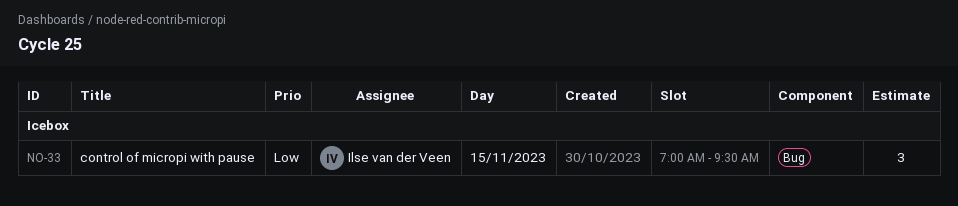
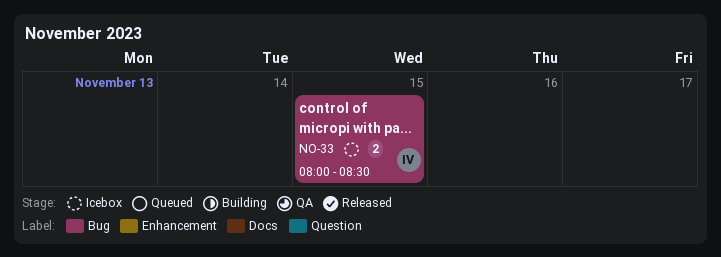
NO-33, estimate: 3 -> 2
NO-33, begins: 07:00 -> 08:00
NO-33, ends: 09:30 -> 08:30

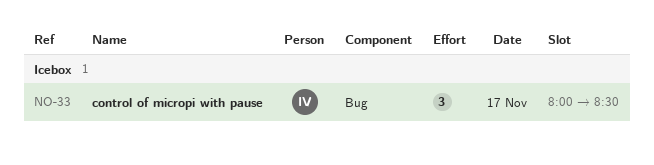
NO-33, estimate: 2 -> 3
NO-33, day: Nov 15 -> Nov 17

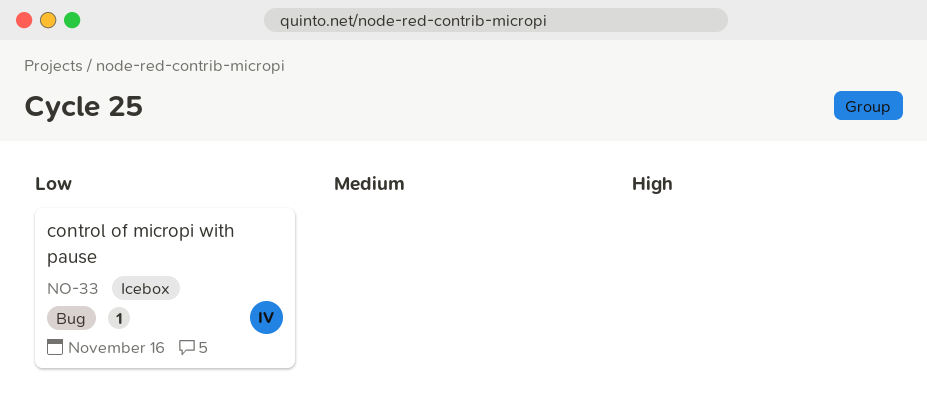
NO-33, estimate: 3 -> 1
NO-33, day: Nov 17 -> Nov 16

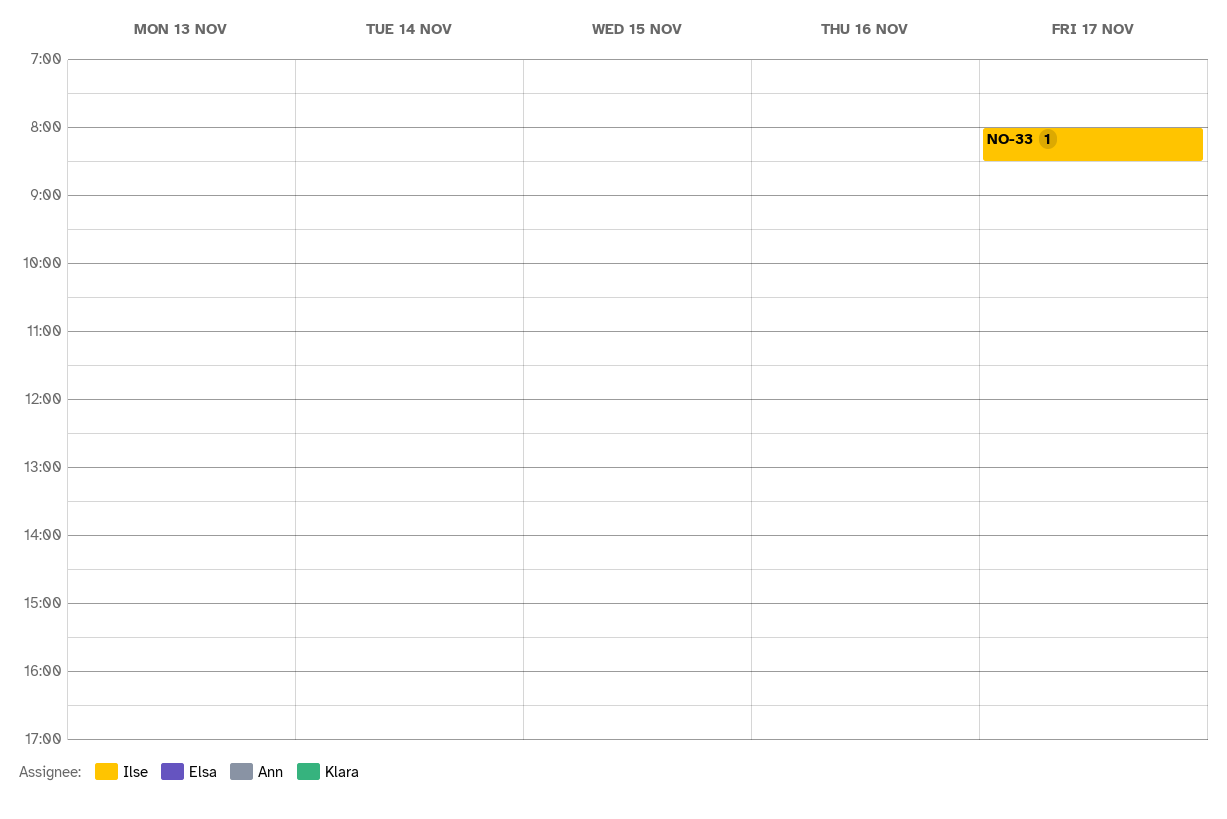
NO-33, day: Nov 16 -> Nov 17

